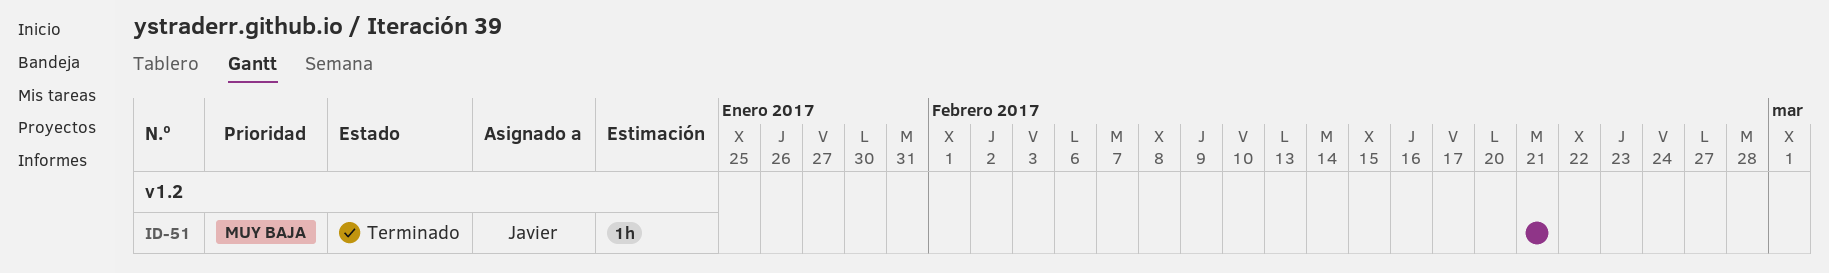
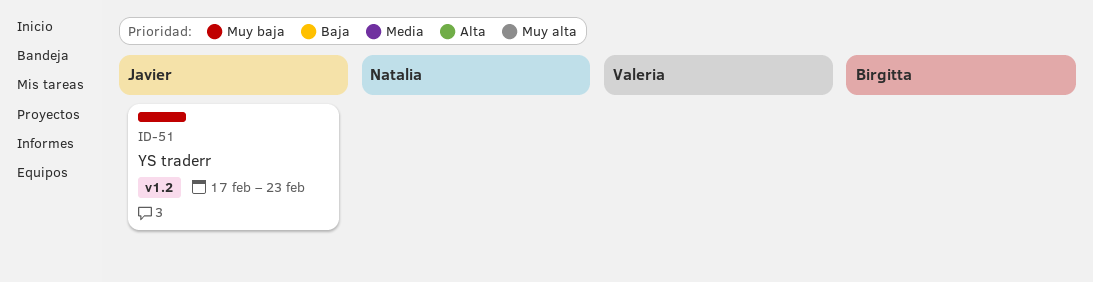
ID-51, start: Feb 21 -> Feb 17
ID-51, due: Feb 21 -> Feb 23

